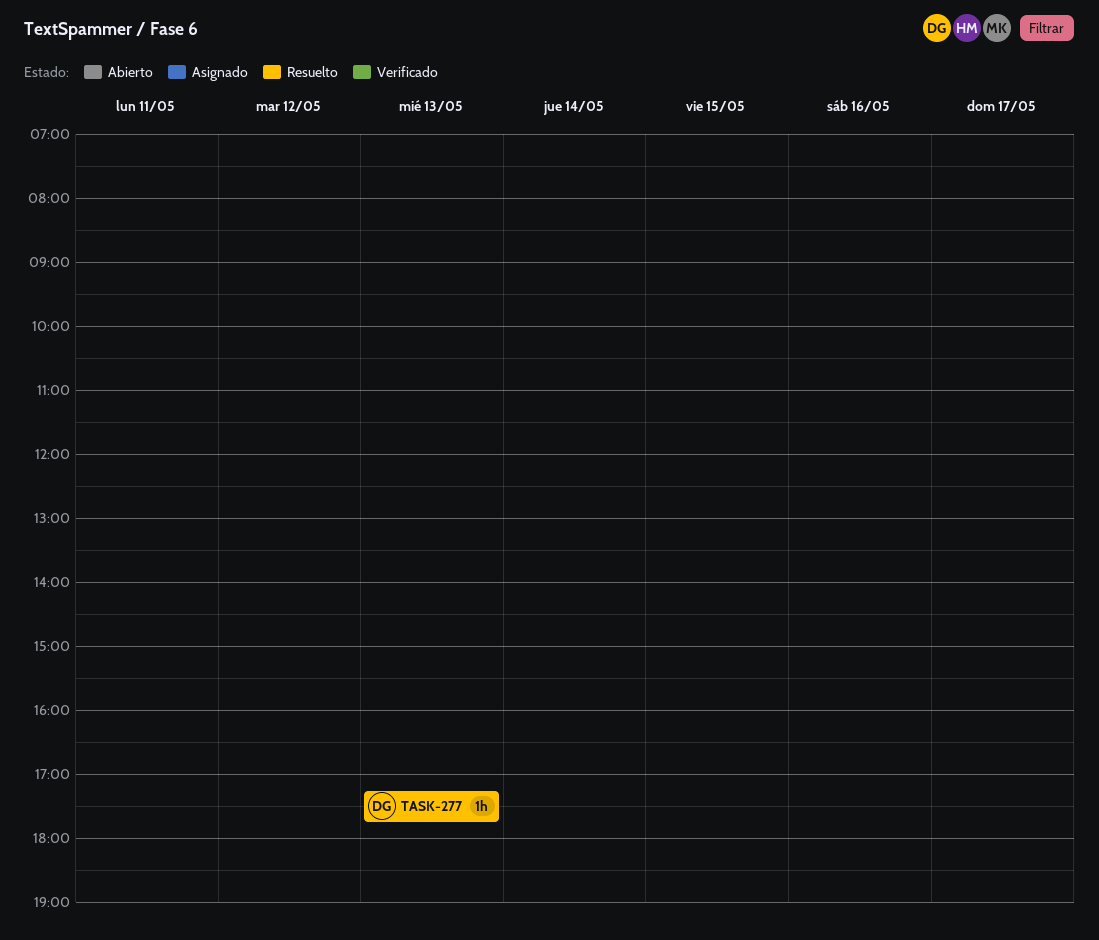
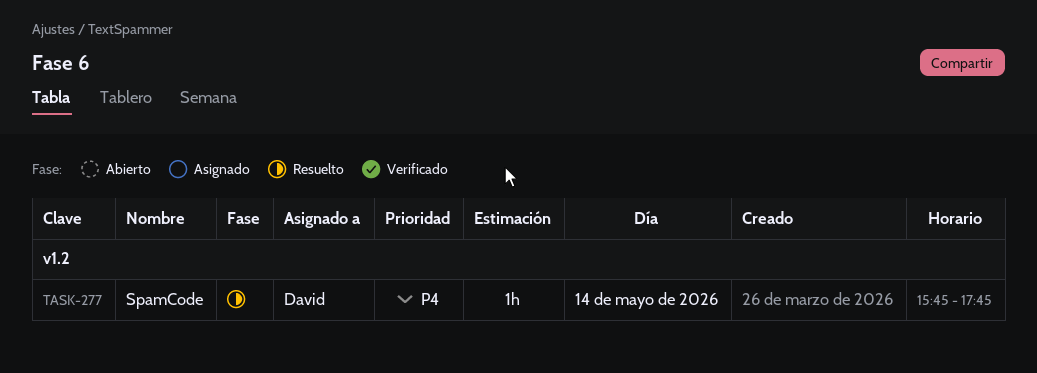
TASK-277, day: May 13 -> May 14
TASK-277, begins: 17:15 -> 15:45

